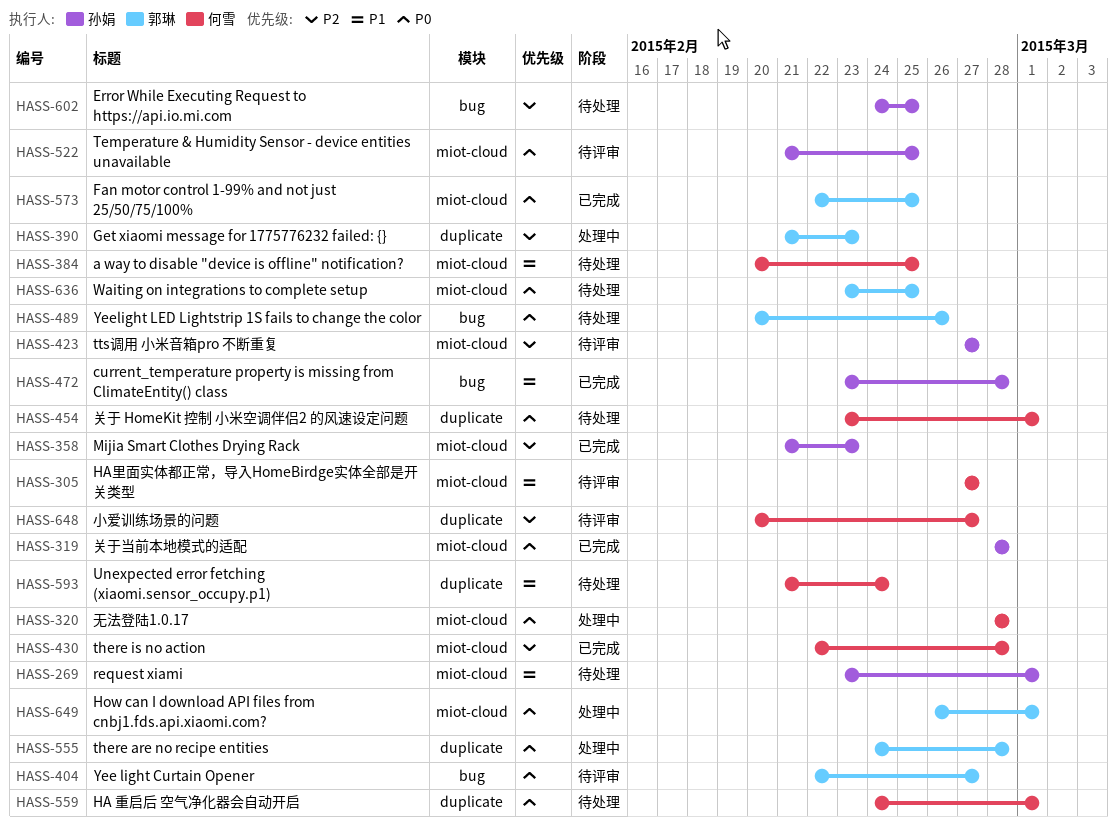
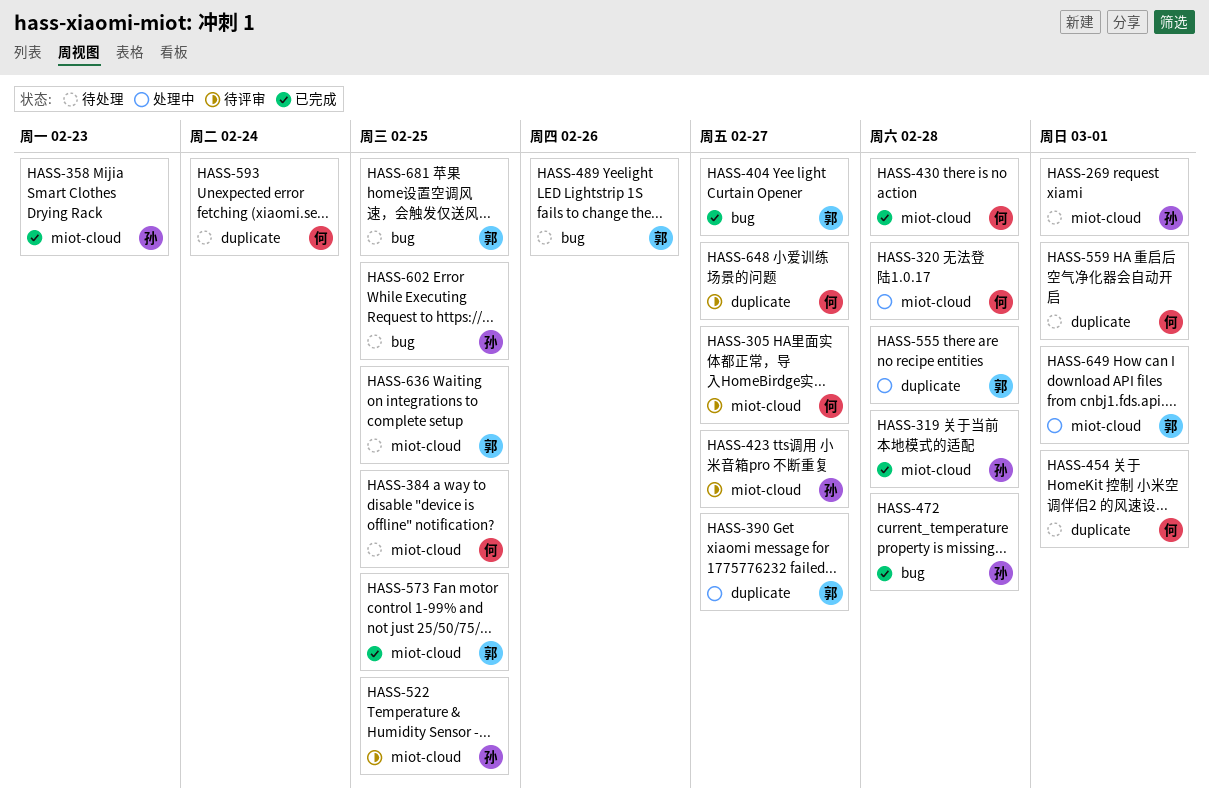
HASS-390, due: Feb 23 -> Feb 27
HASS-404, status: 待评审 -> 已完成
HASS-681: none -> present

